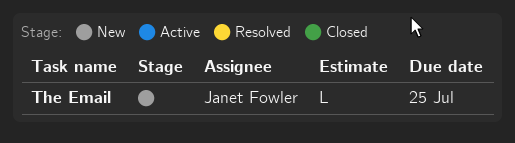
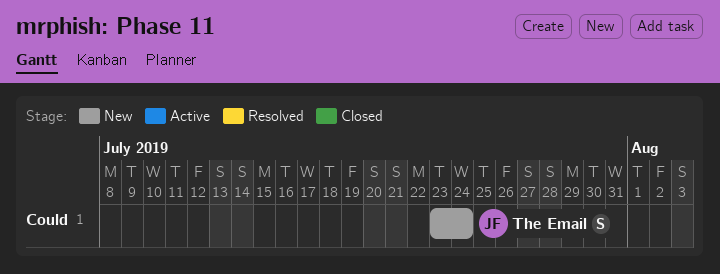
The Email, estimate: L -> S
The Email, due: Jul 25 -> Jul 24

